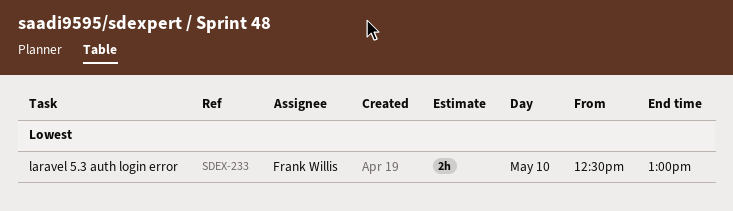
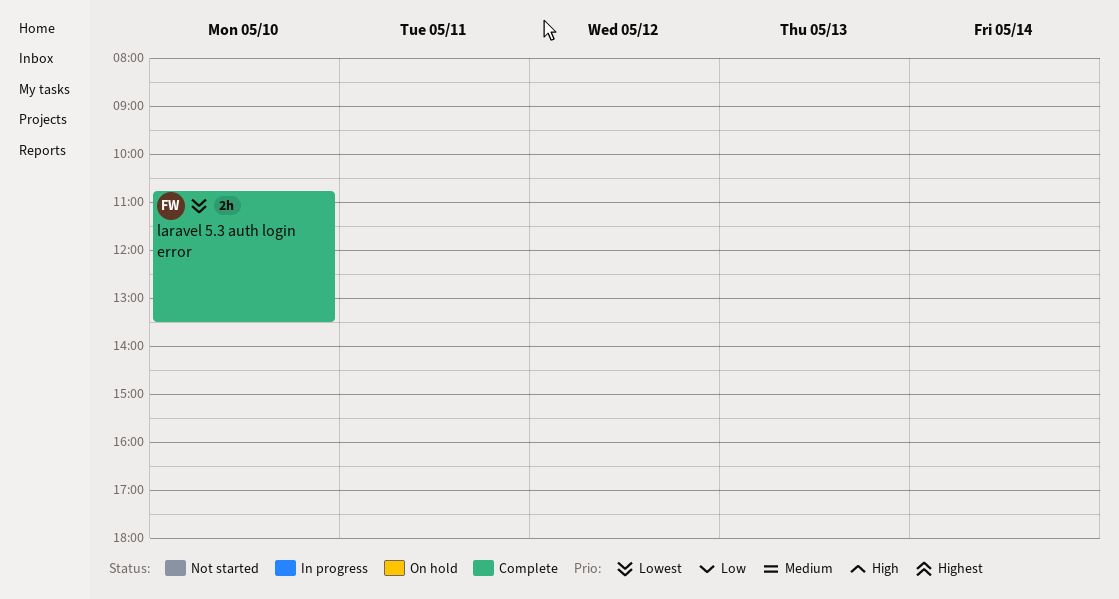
laravel 5.3 auth login error, begins: 12:30 -> 10:45
laravel 5.3 auth login error, ends: 13:00 -> 13:30

